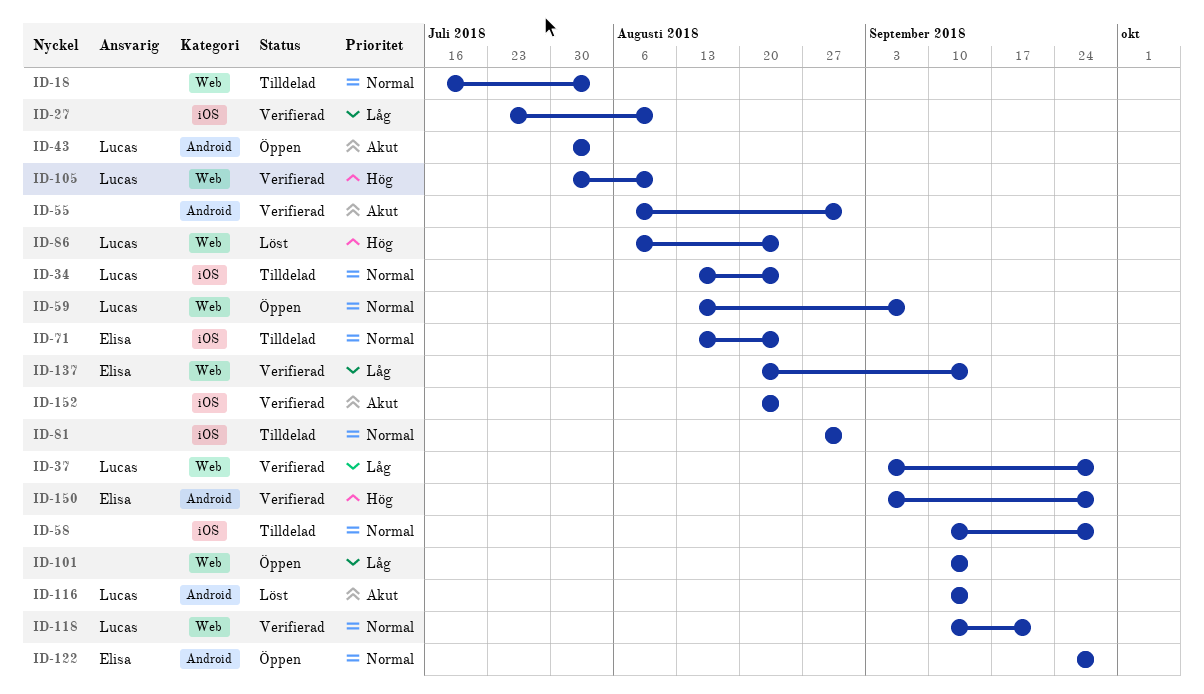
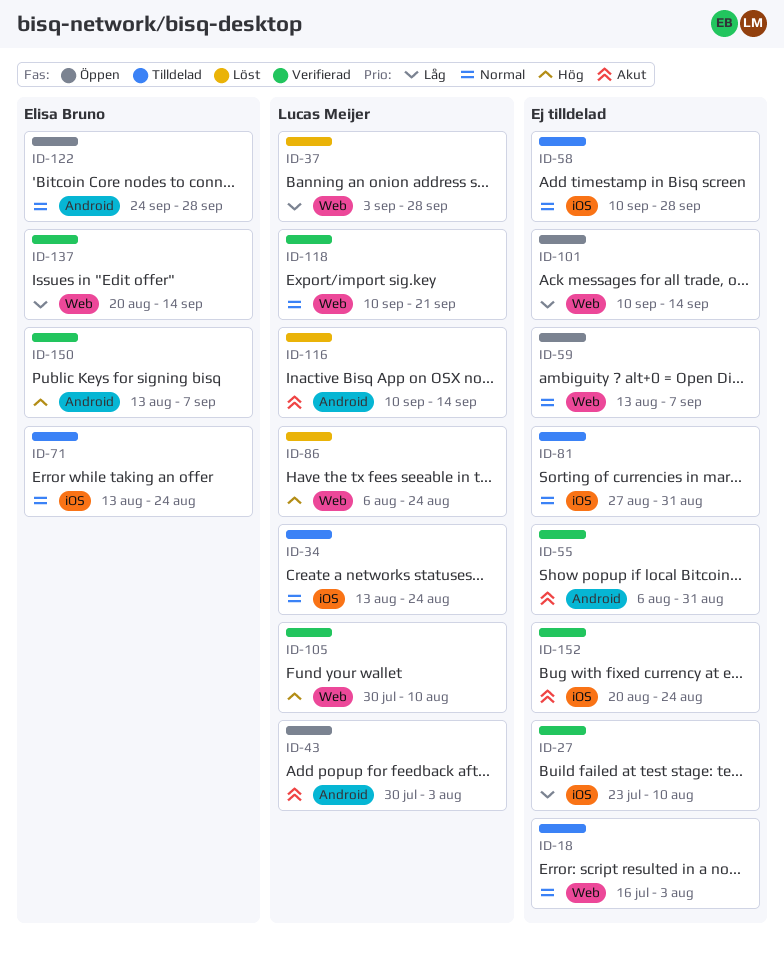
ID-37, status: Verifierad -> Löst
ID-59, owner: Lucas Meijer -> none
ID-150, start: Sep 3 -> Aug 13
ID-150, due: Sep 28 -> Sep 7

